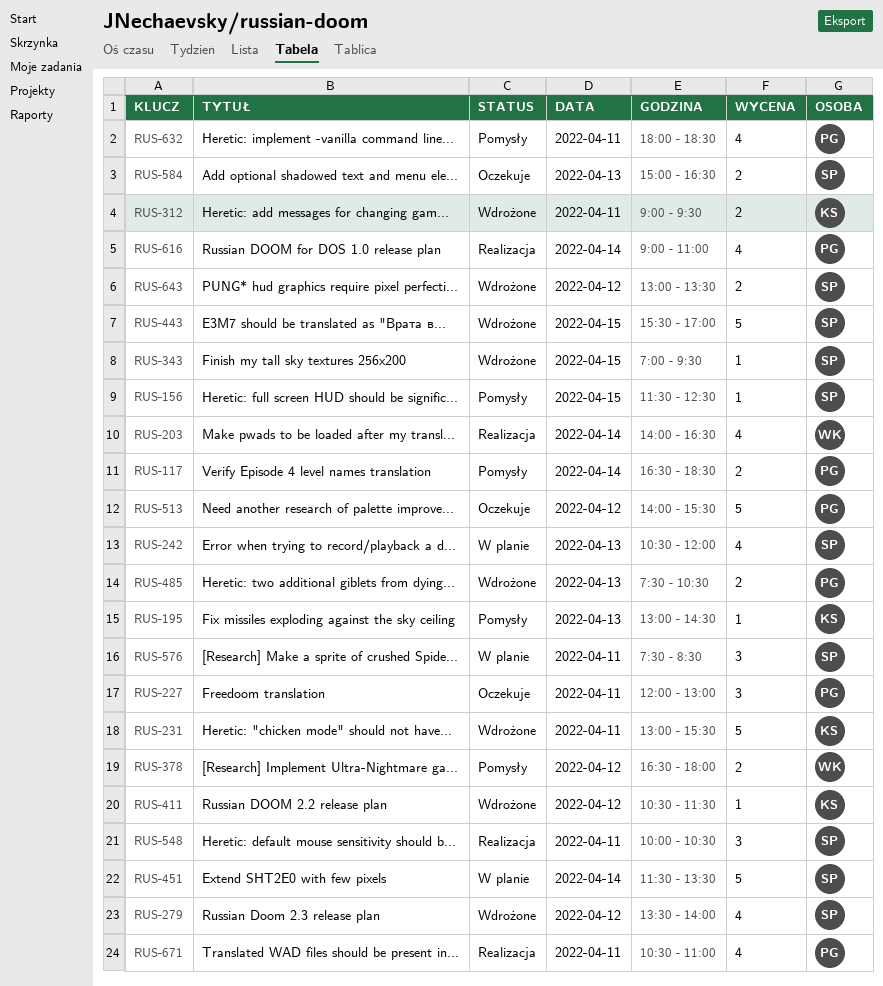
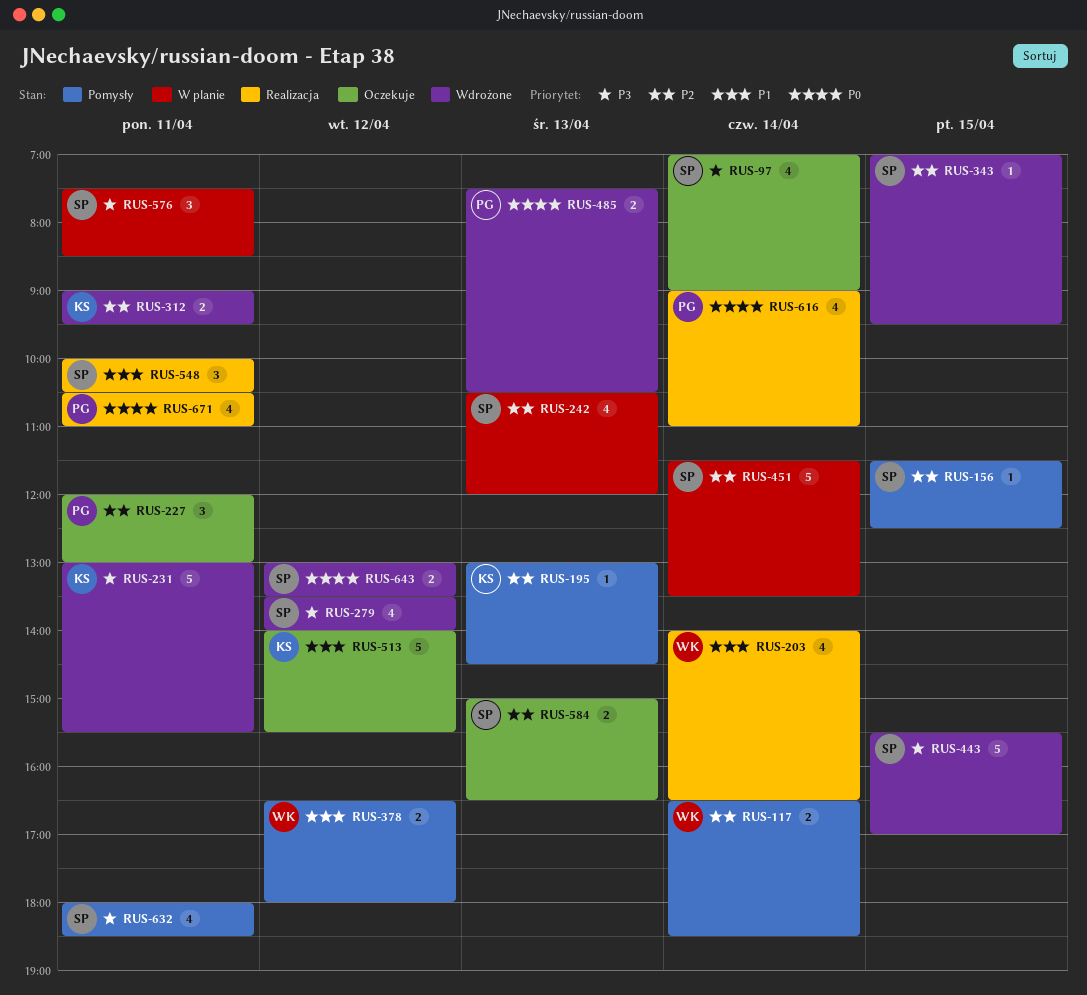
RUS-97: none -> present
RUS-117, owner: PG -> WK
RUS-411: present -> none
RUS-513, owner: PG -> KS
RUS-632, owner: PG -> SP

